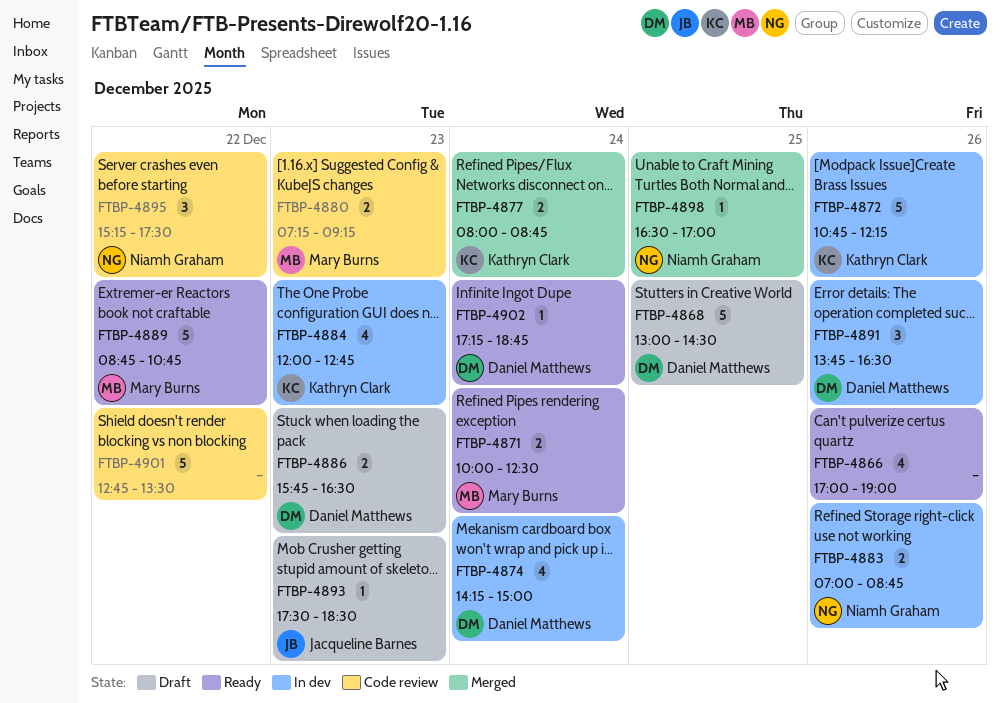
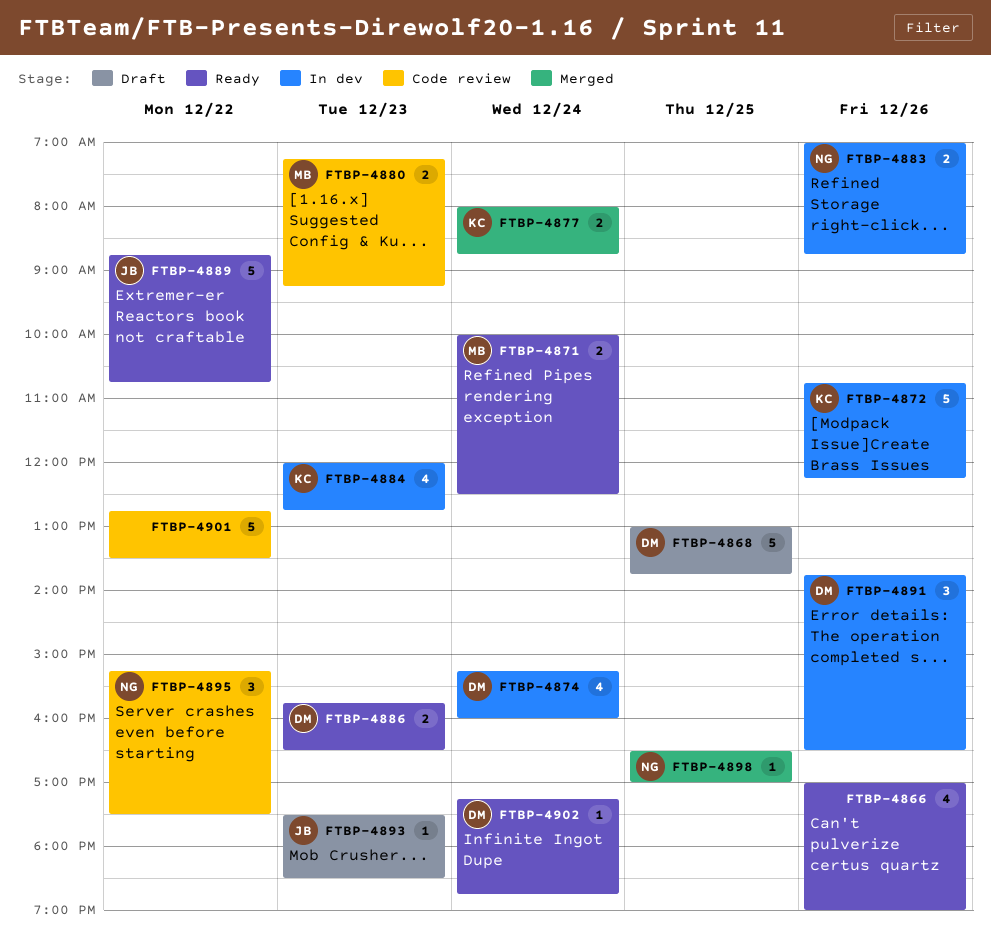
FTBP-4868, ends: 14:30 -> 13:45
FTBP-4874, begins: 14:15 -> 15:15
FTBP-4874, ends: 15:00 -> 16:00
FTBP-4886, status: Draft -> Ready
FTBP-4889, owner: Mary Burns -> Jacqueline Barnes

